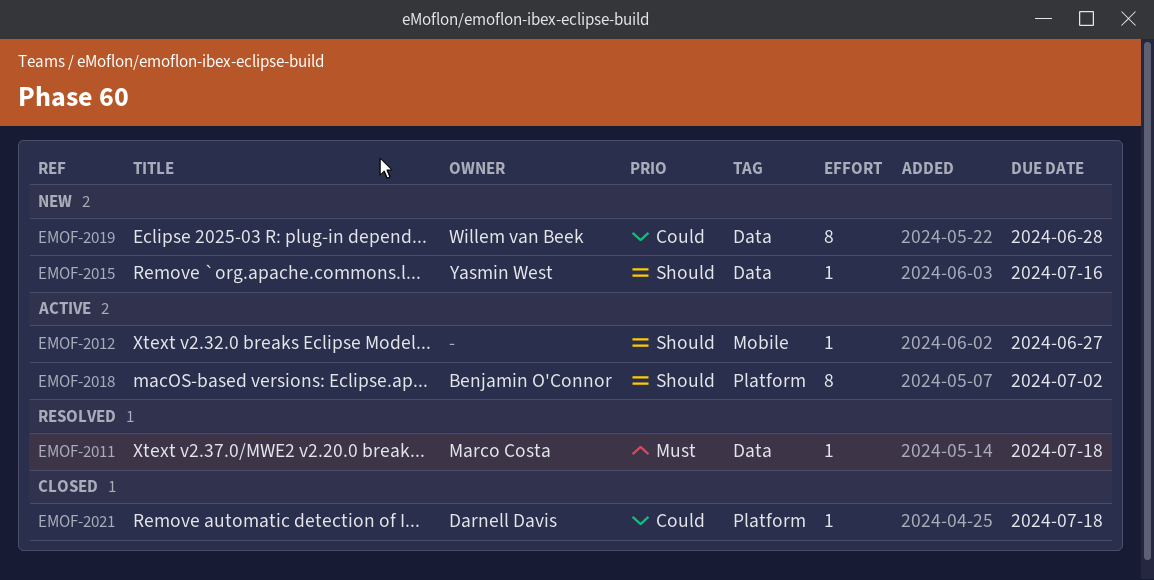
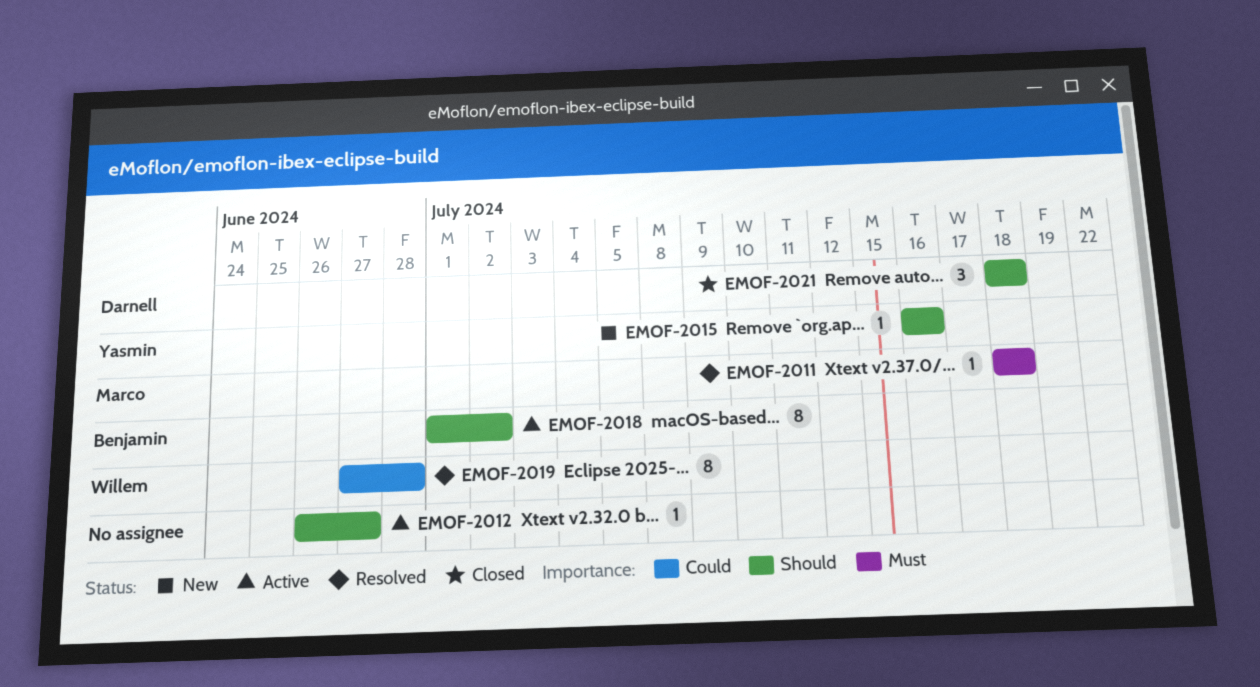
EMOF-2019, status: New -> Resolved
EMOF-2021, priority: Could -> Should
EMOF-2021, estimate: 1 -> 3

